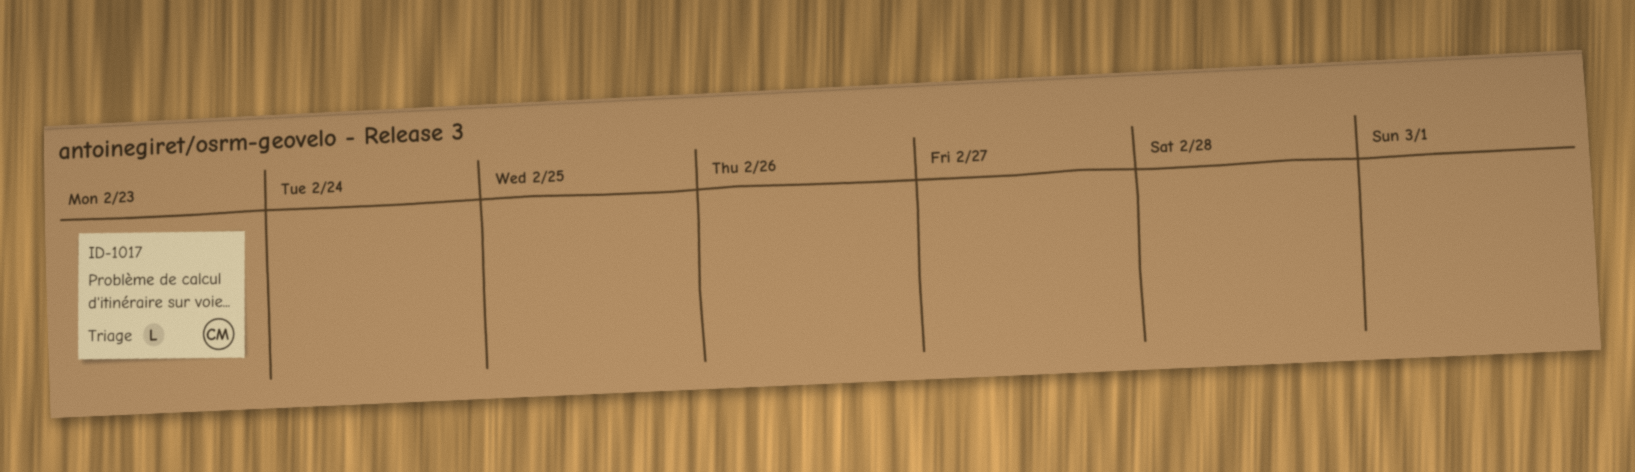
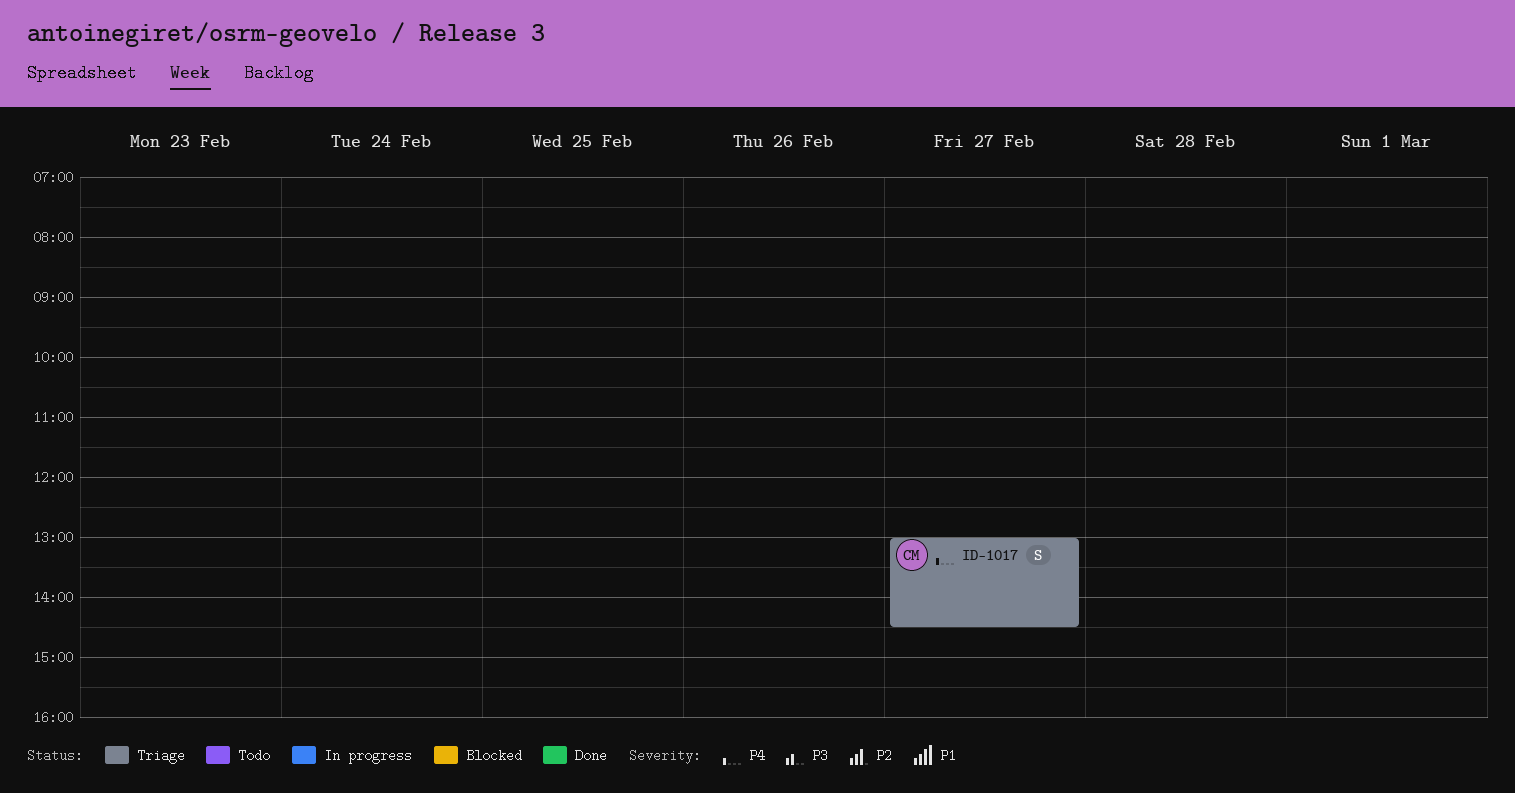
ID-1017, estimate: L -> S
ID-1017, day: Feb 23 -> Feb 27

